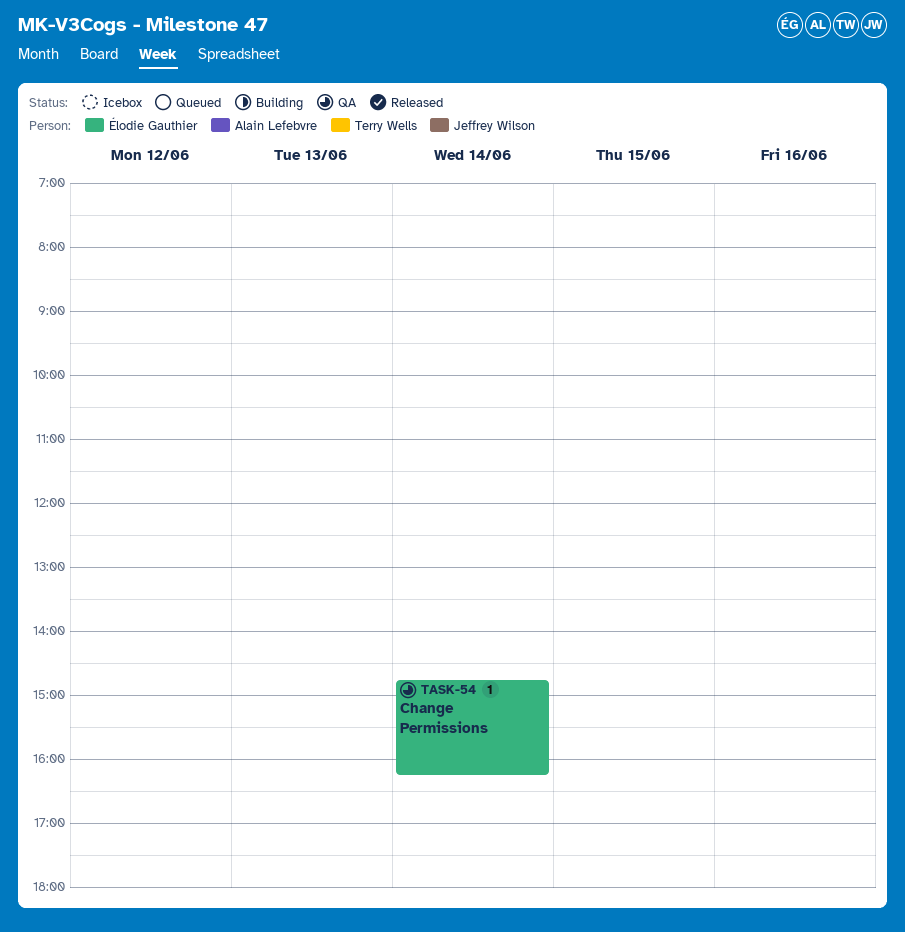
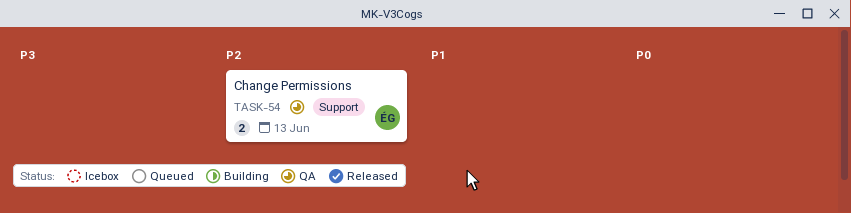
TASK-54, estimate: 1 -> 2
TASK-54, day: Jun 14 -> Jun 13

